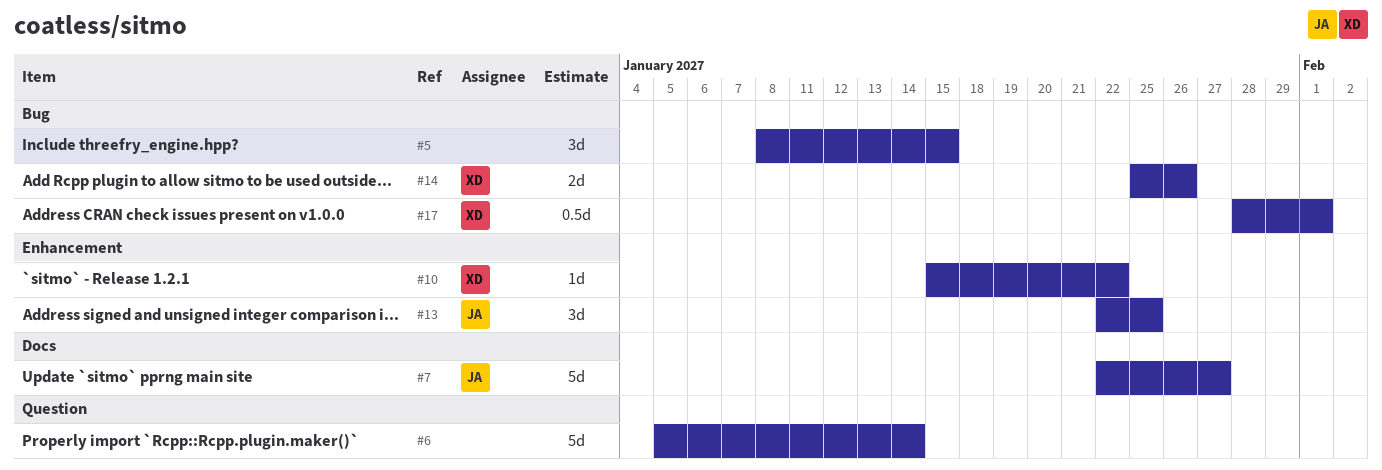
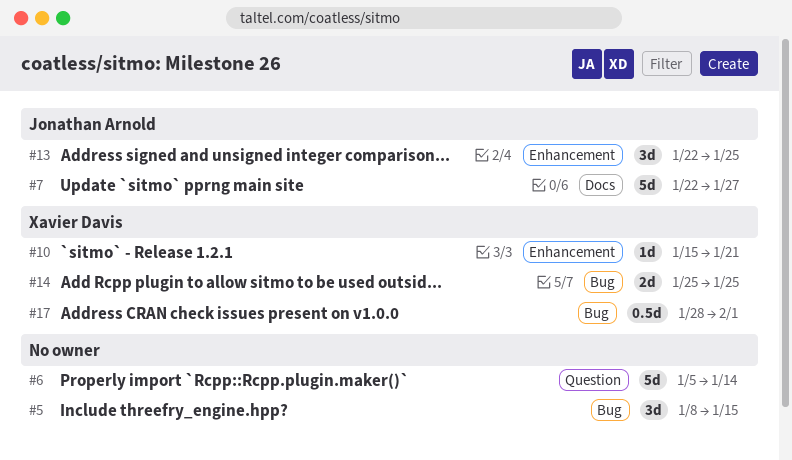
#10, due: Jan 22 -> Jan 21
#14, due: Jan 26 -> Jan 25

